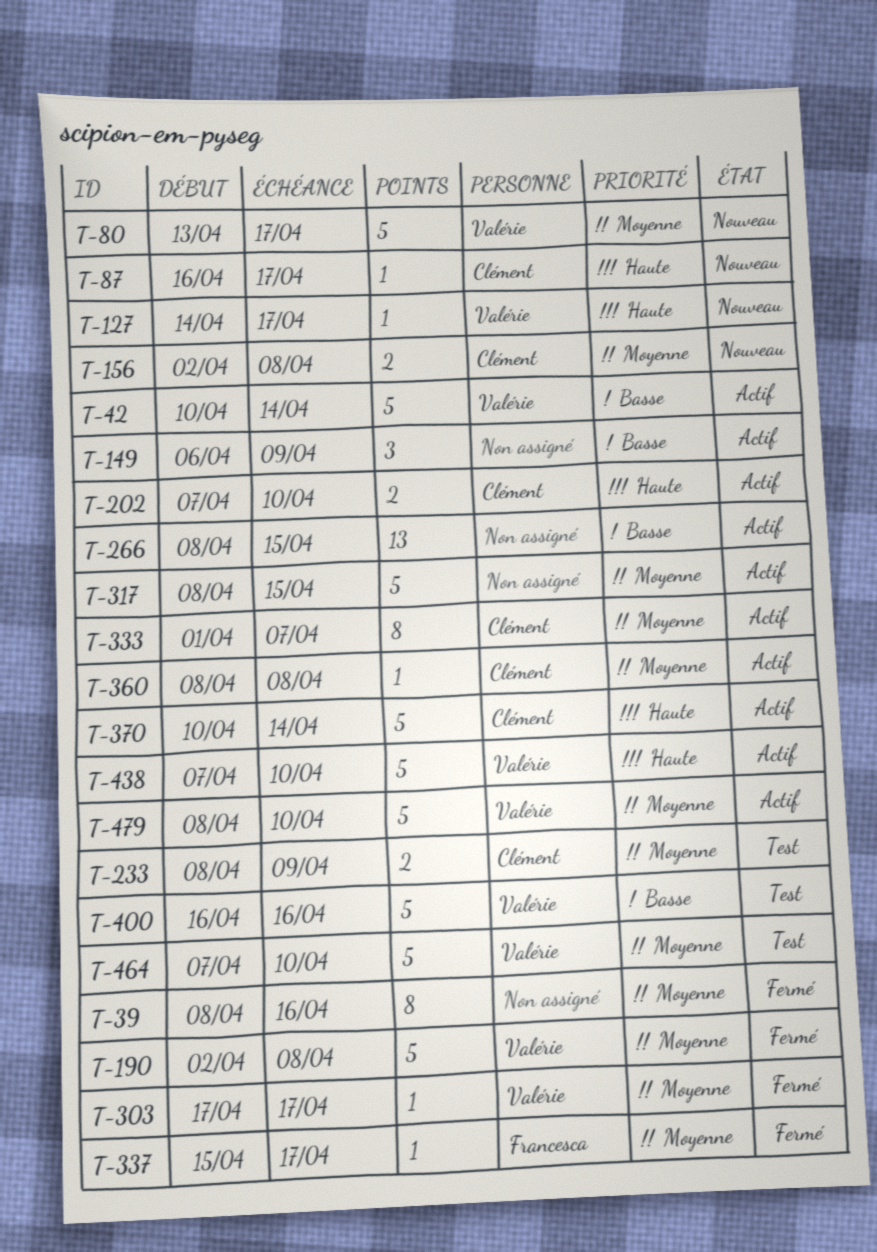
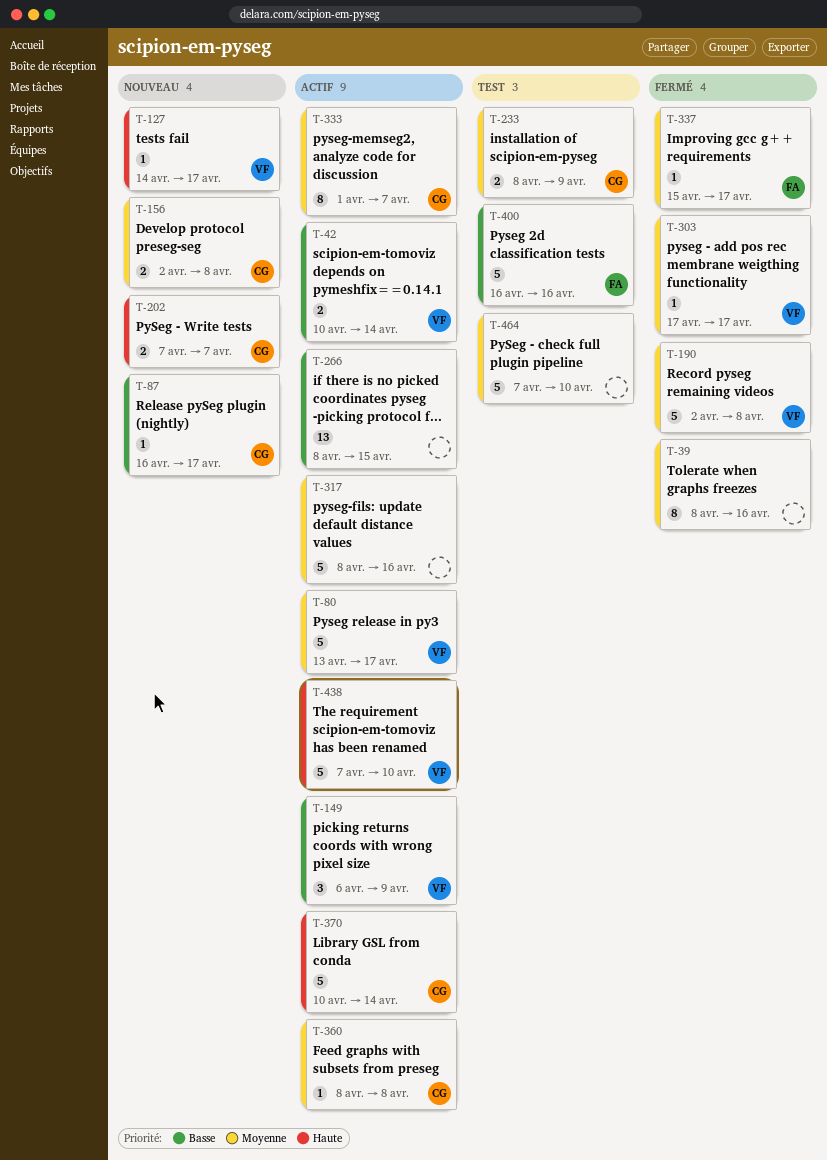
T-42, estimate: 5 -> 2
T-80, status: Nouveau -> Actif
T-87, priority: Haute -> Basse
T-149, owner: none -> Valérie
T-202, status: Actif -> Nouveau
T-202, due: Apr 10 -> Apr 7
T-317, due: Apr 15 -> Apr 16
T-400, owner: Valérie -> Francesca
T-464, owner: Valérie -> none
T-479: present -> none

